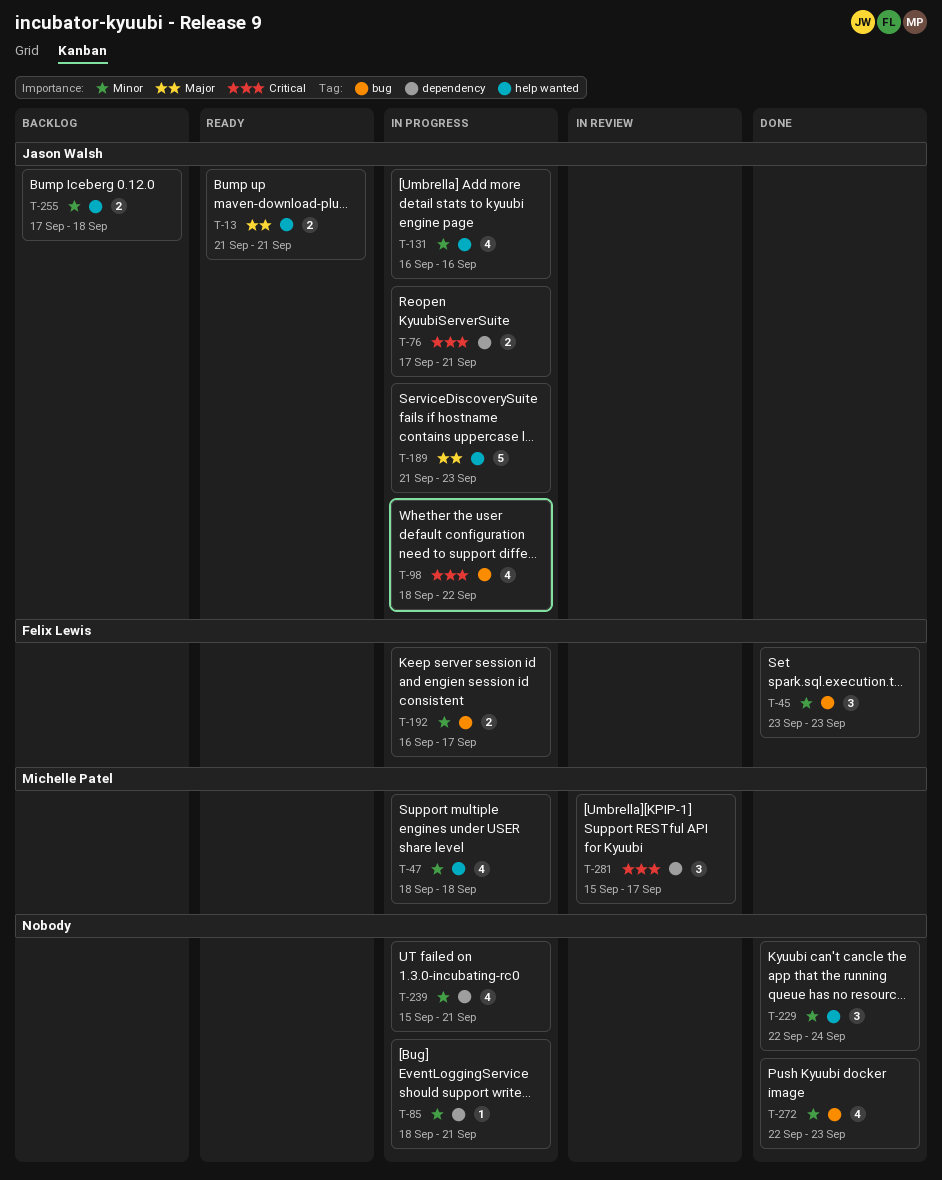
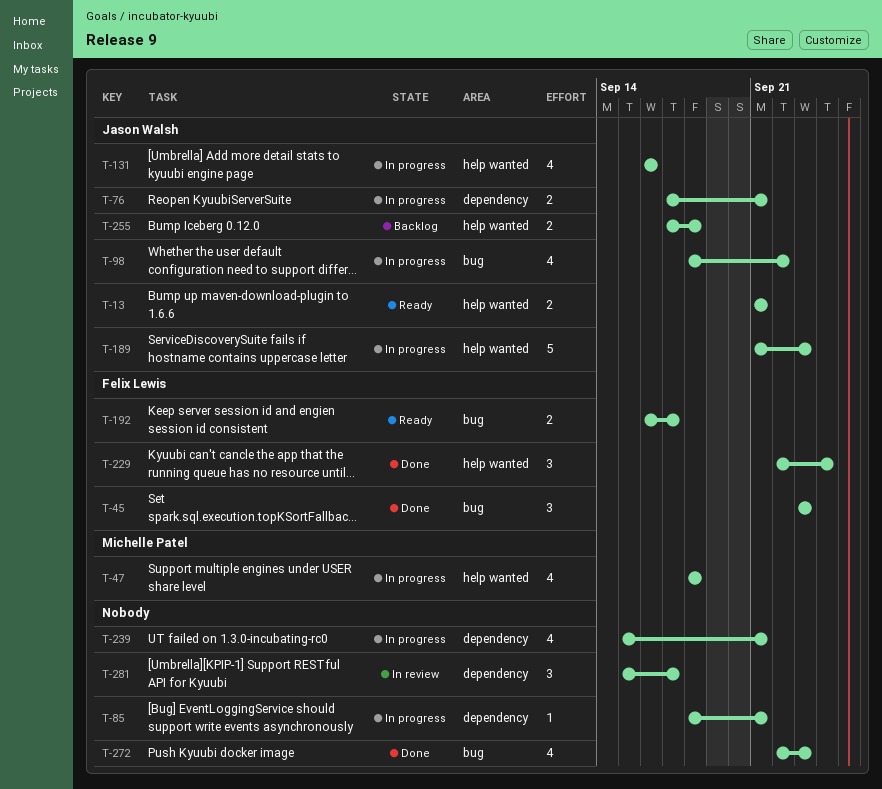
T-192, status: In progress -> Ready
T-229, owner: none -> Felix Lewis
T-281, owner: Michelle Patel -> none

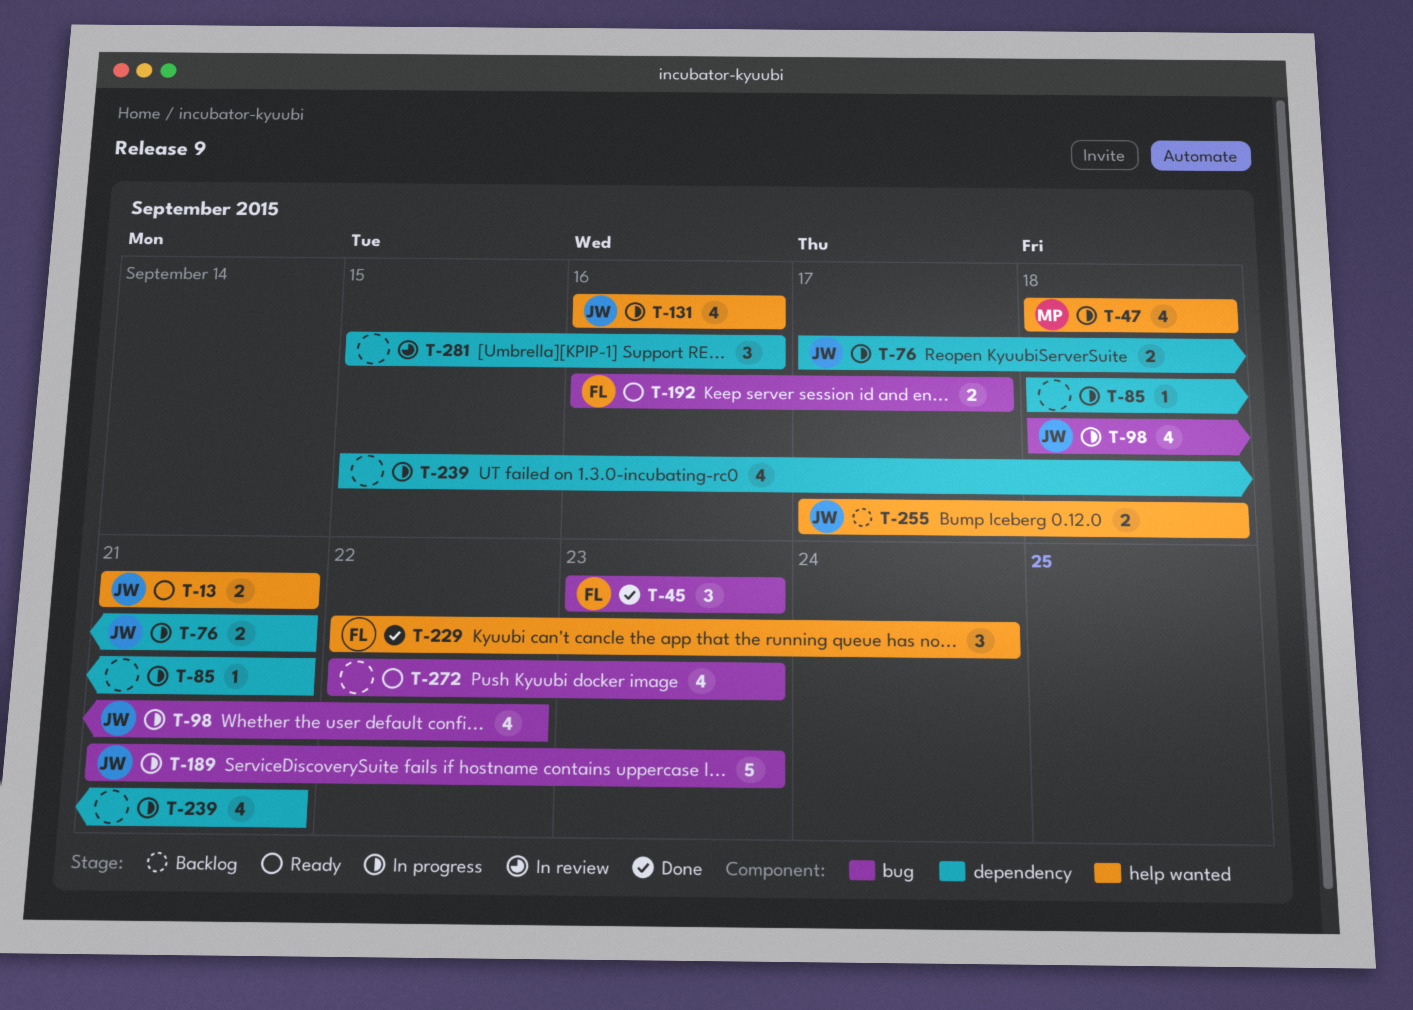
T-189, label: help wanted -> bug
T-272, status: Done -> Ready
T-281, due: Sep 17 -> Sep 16

